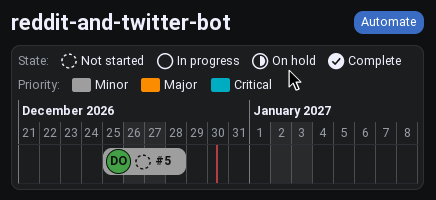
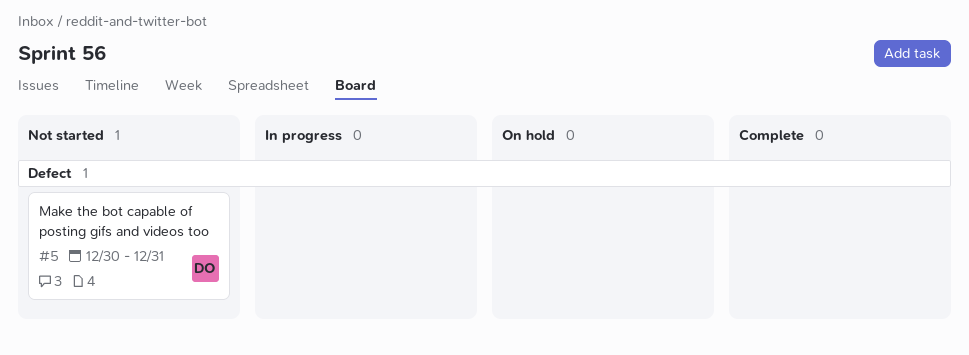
#5, start: Dec 25 -> Dec 30
#5, due: Dec 28 -> Dec 31

